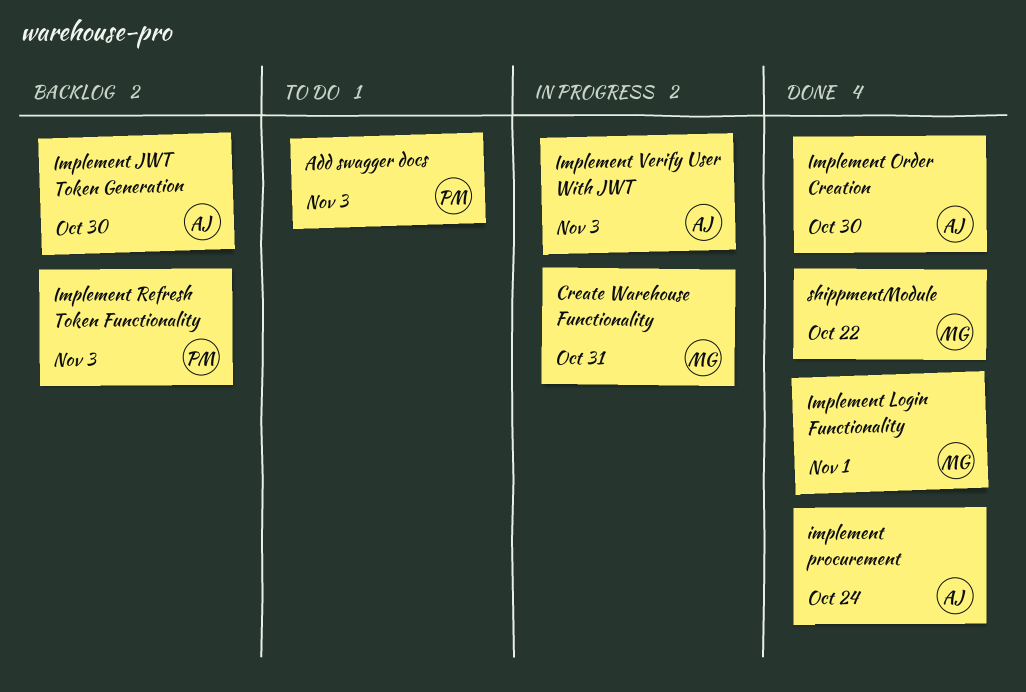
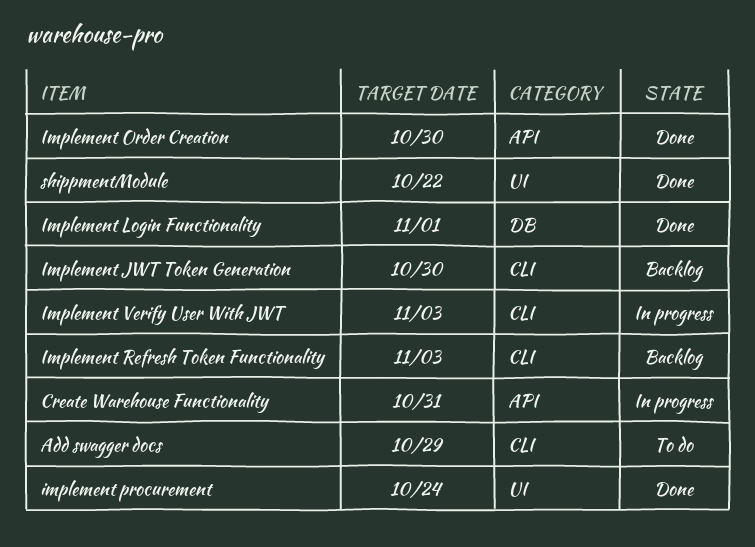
Add swagger docs, due: Nov 3 -> Oct 29

